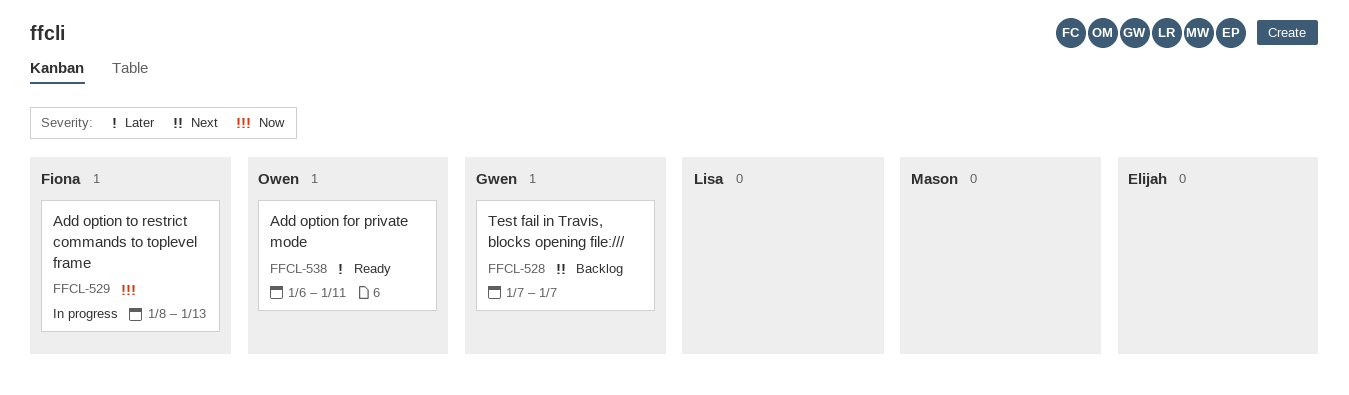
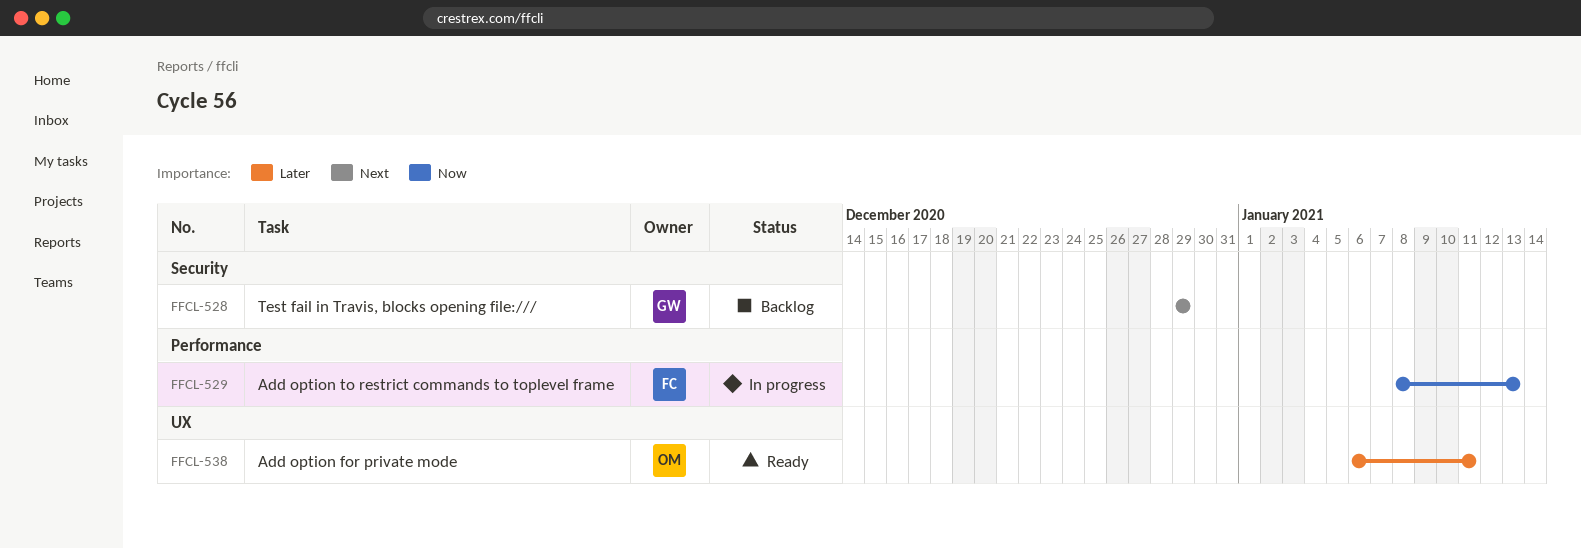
FFCL-528, start: Jan 7 -> Dec 29
FFCL-528, due: Jan 7 -> Dec 29

